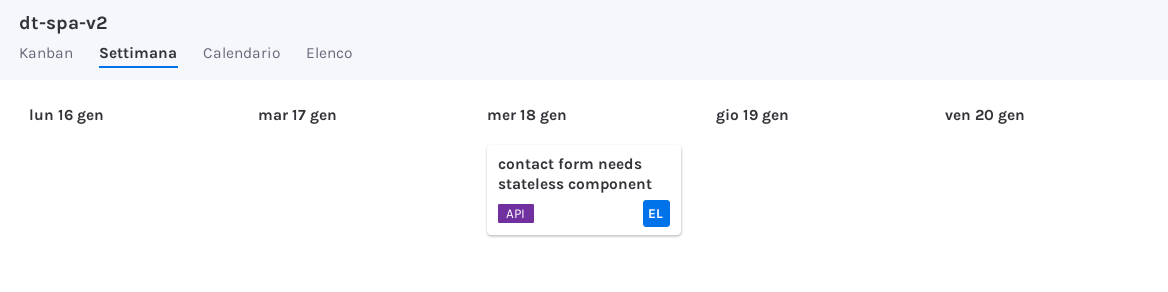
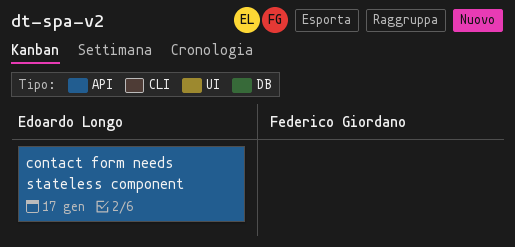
contact form needs stateless component, due: Jan 18 -> Jan 17

